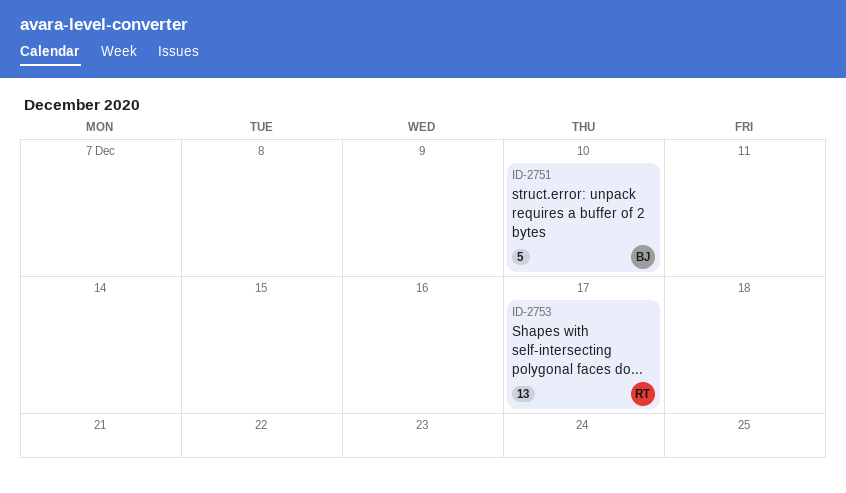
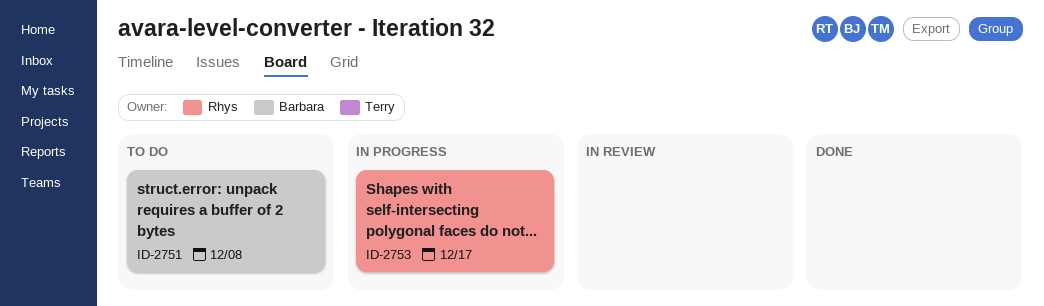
ID-2751, due: Dec 10 -> Dec 8

